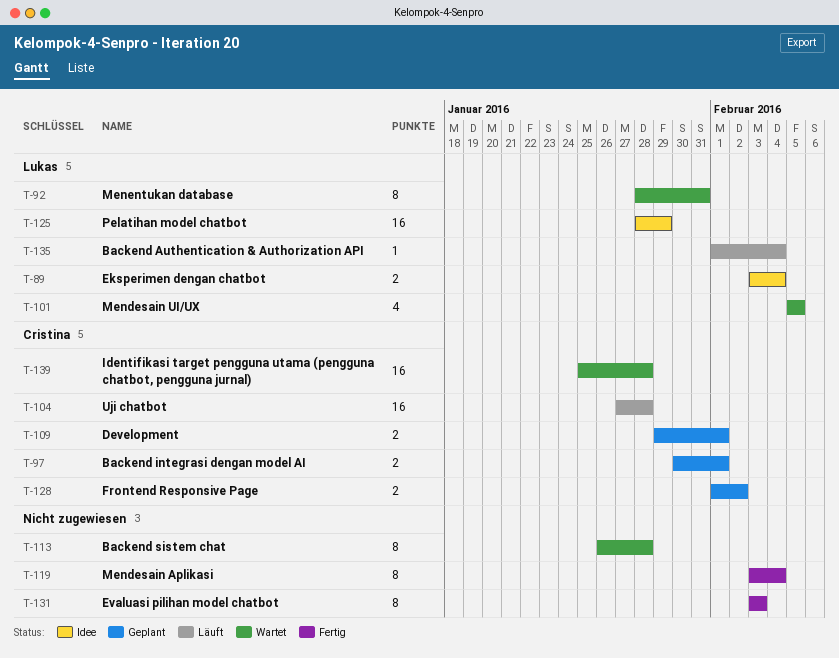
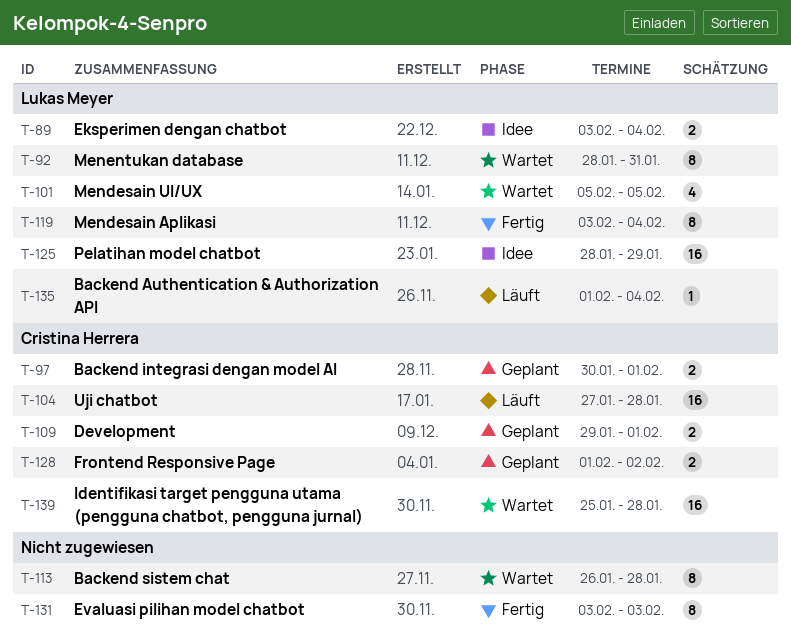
T-119, owner: none -> Lukas Meyer

